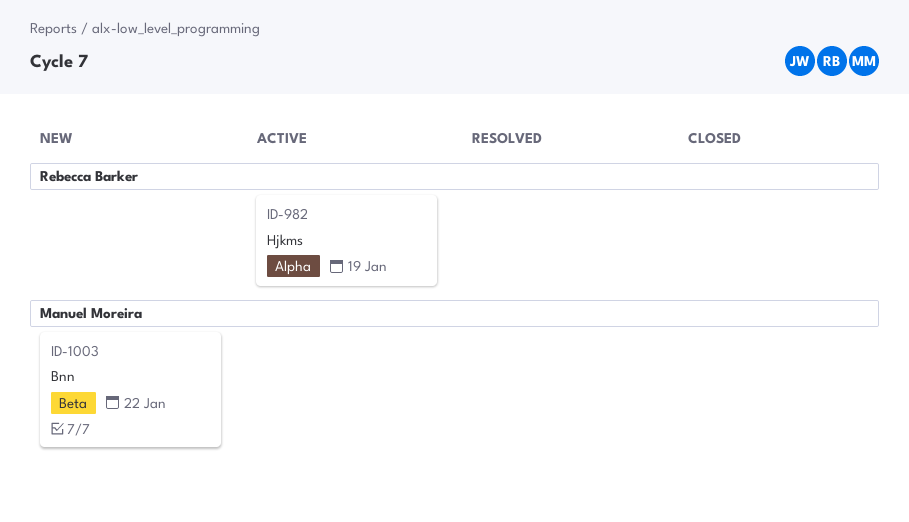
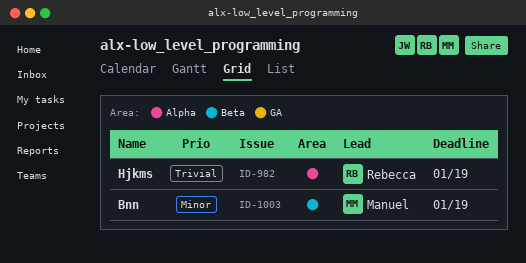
ID-1003, due: Jan 22 -> Jan 19

